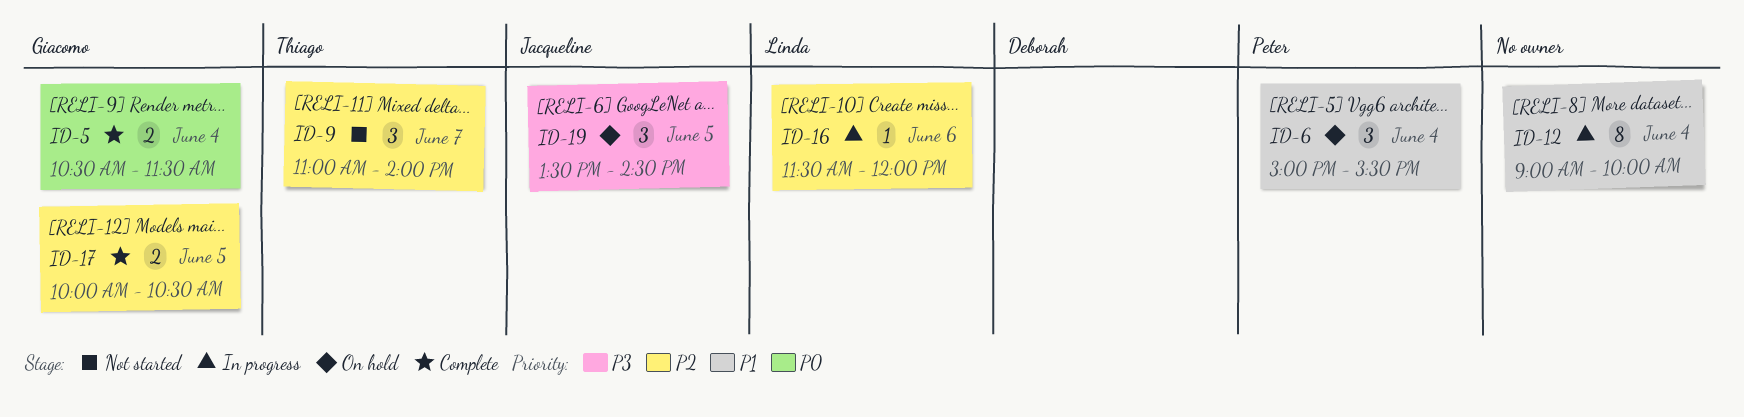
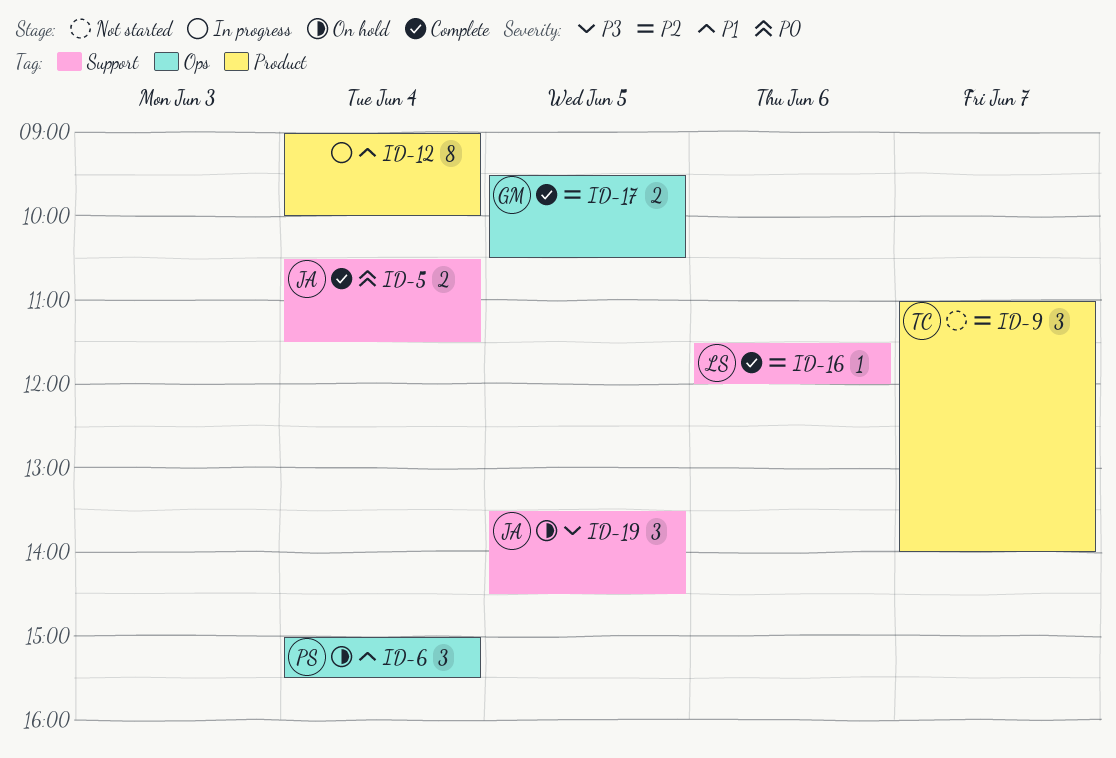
ID-5, owner: Giacomo -> Jacqueline
ID-16, status: In progress -> Complete
ID-17, begins: 10:00 -> 09:30

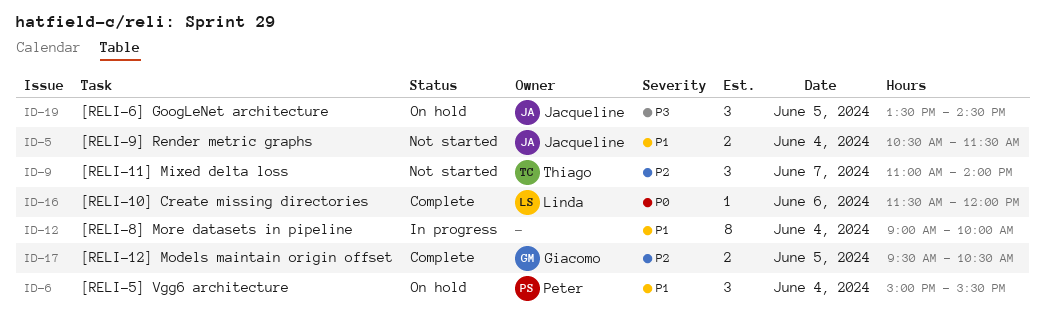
ID-5, status: Complete -> Not started
ID-5, priority: P0 -> P1
ID-16, priority: P2 -> P0

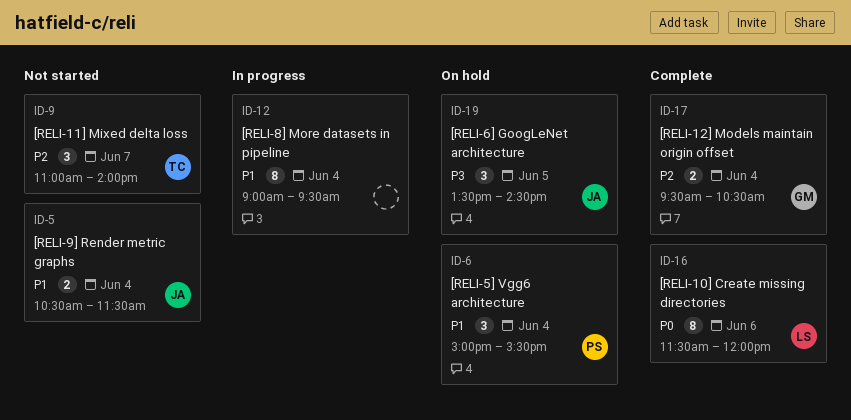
ID-12, ends: 10:00 -> 09:30
ID-16, estimate: 1 -> 8
ID-17, day: Jun 5 -> Jun 4

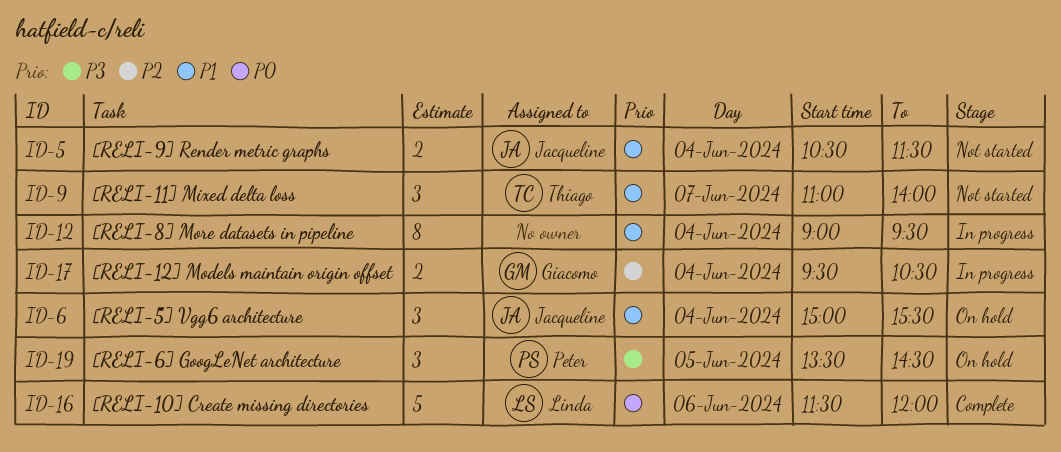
ID-6, owner: Peter -> Jacqueline
ID-9, priority: P2 -> P1
ID-16, estimate: 8 -> 5
ID-17, status: Complete -> In progress
ID-19, owner: Jacqueline -> Peter

